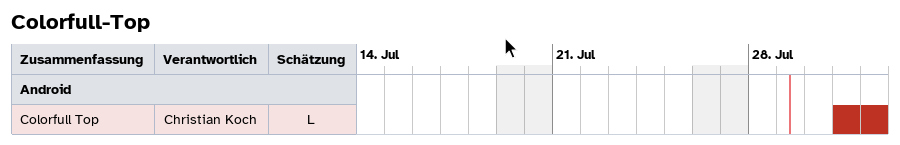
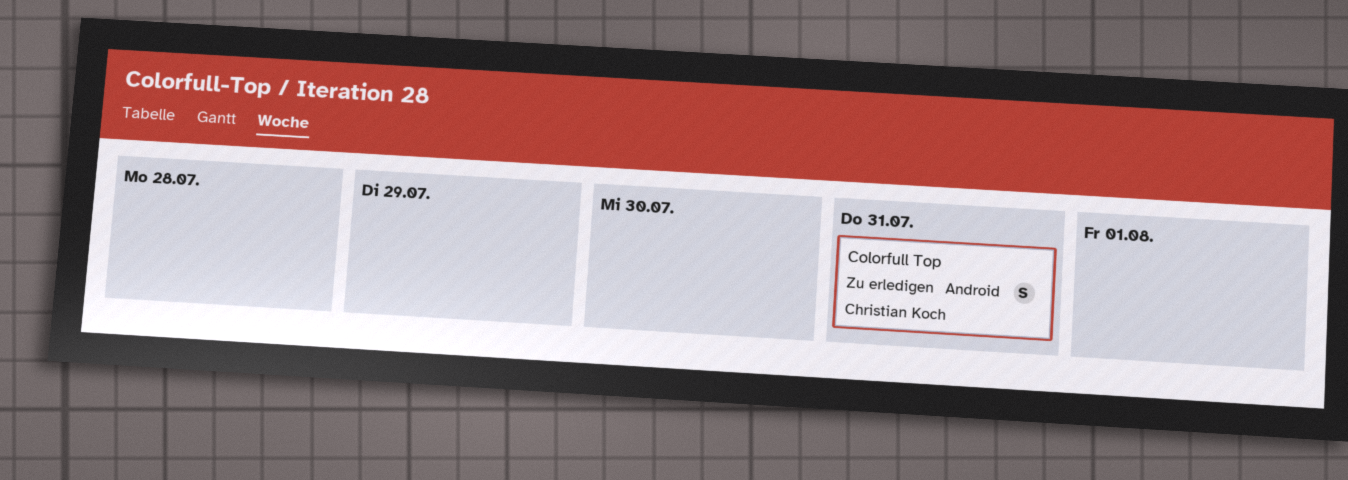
Colorfull Top, estimate: L -> S
Colorfull Top, due: Aug 1 -> Jul 31

